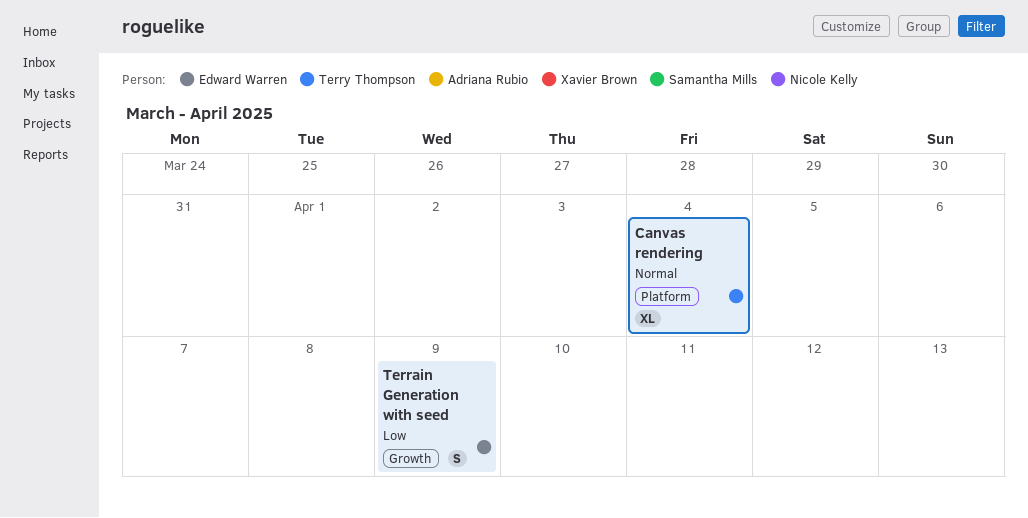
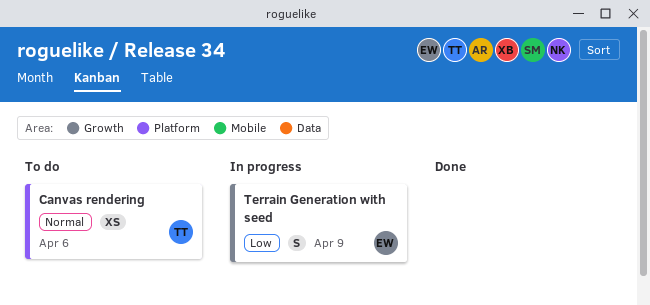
Canvas rendering, estimate: XL -> XS
Canvas rendering, due: Apr 4 -> Apr 6

